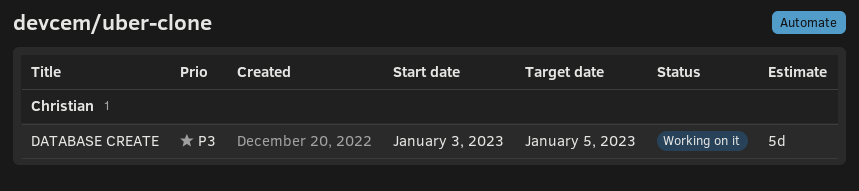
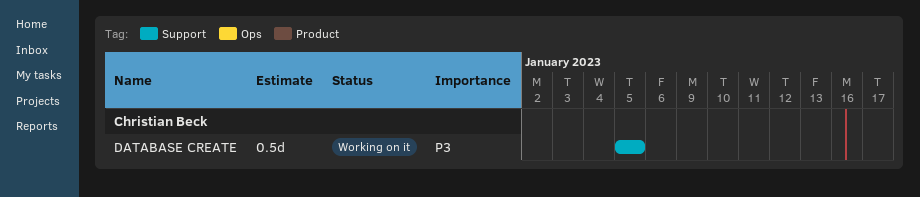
DATABASE CREATE, estimate: 5d -> 0.5d
DATABASE CREATE, start: Jan 3 -> Jan 5

